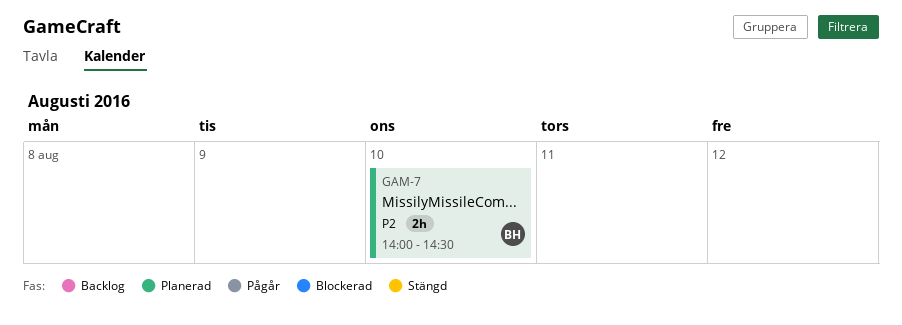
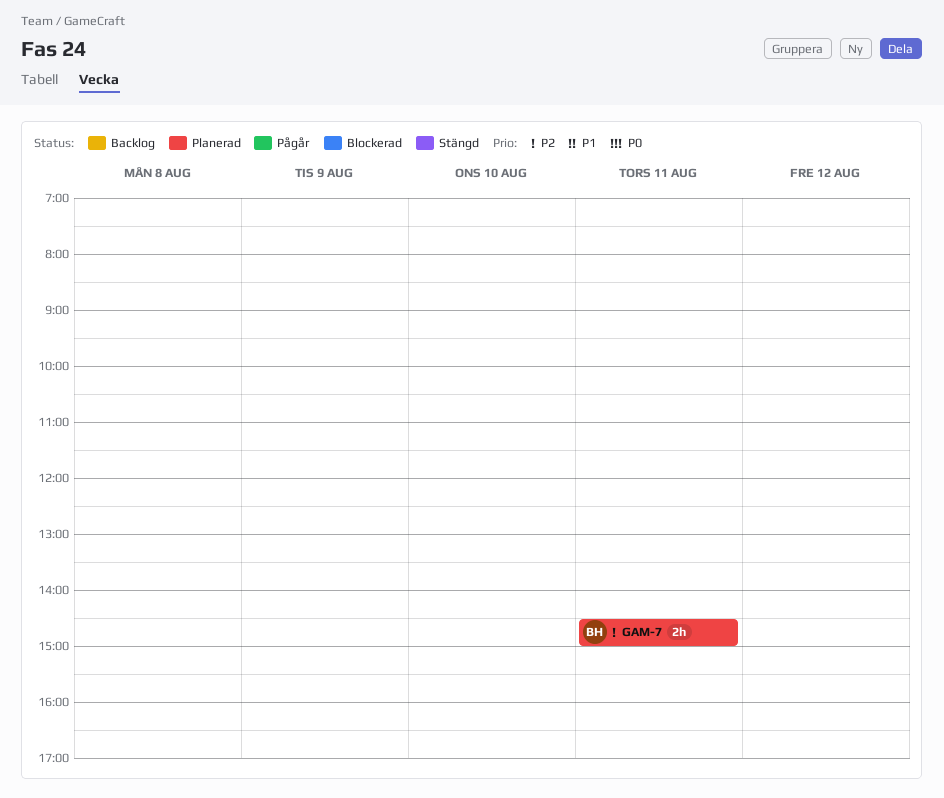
GAM-7, day: Aug 10 -> Aug 11
GAM-7, begins: 14:00 -> 14:30
GAM-7, ends: 14:30 -> 15:00

